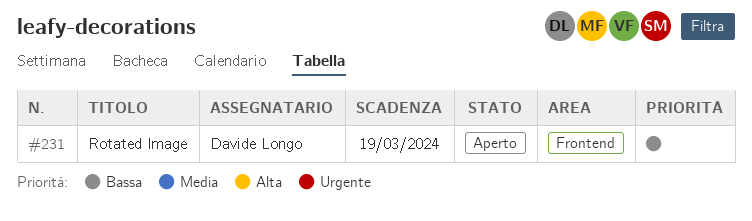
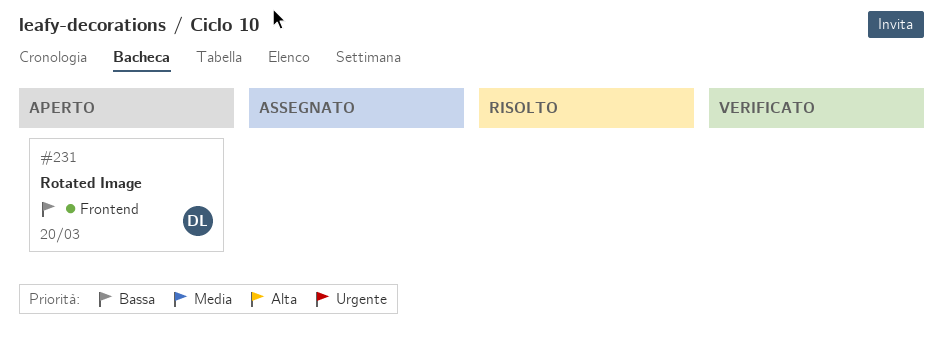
#231, due: Mar 19 -> Mar 20

